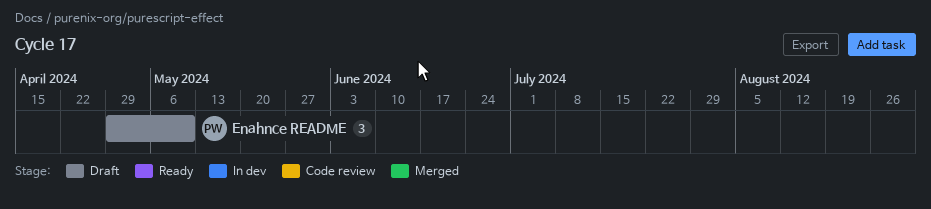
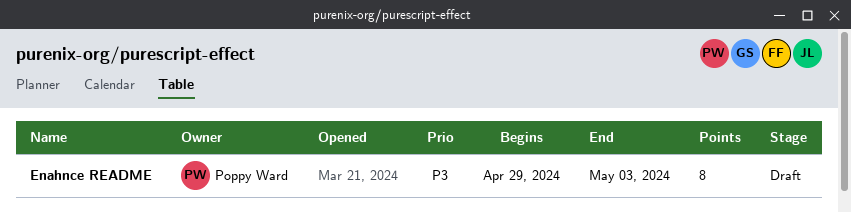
Enahnce README, estimate: 3 -> 8
Enahnce README, due: May 10 -> May 3

